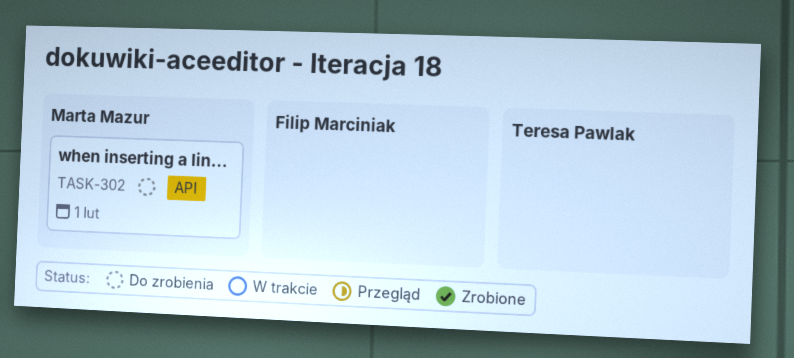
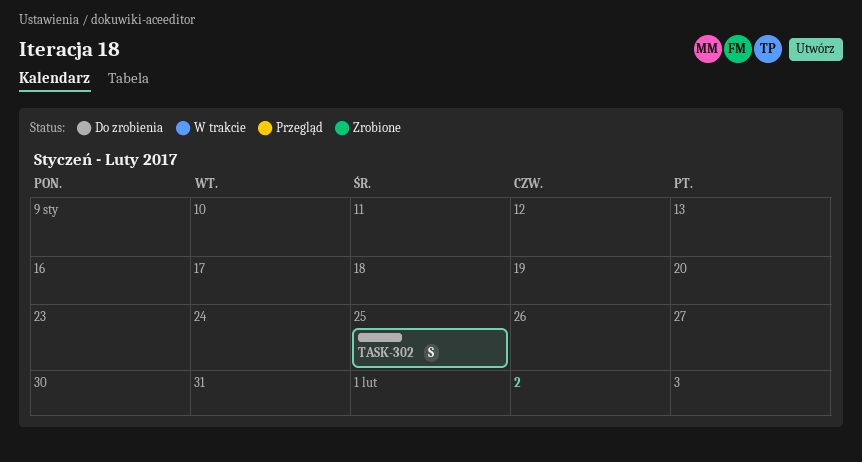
TASK-302, due: Feb 1 -> Jan 25

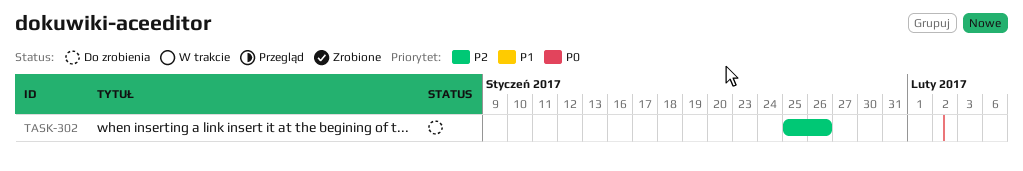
TASK-302, due: Jan 25 -> Jan 26

